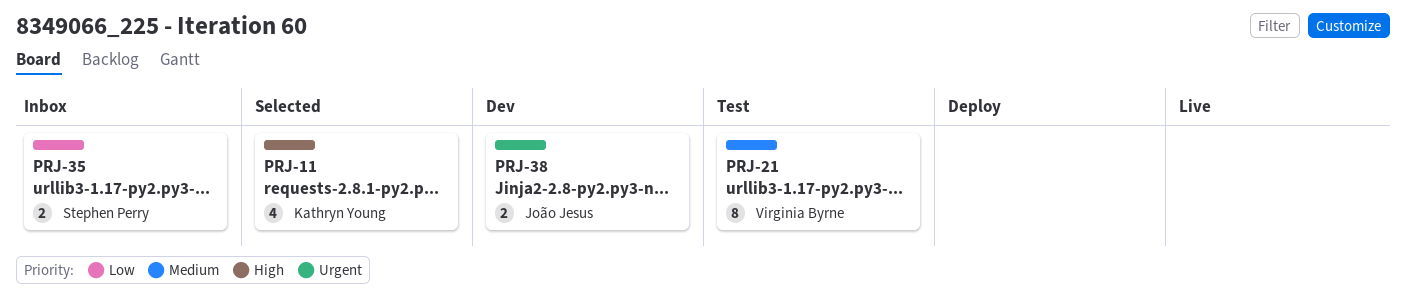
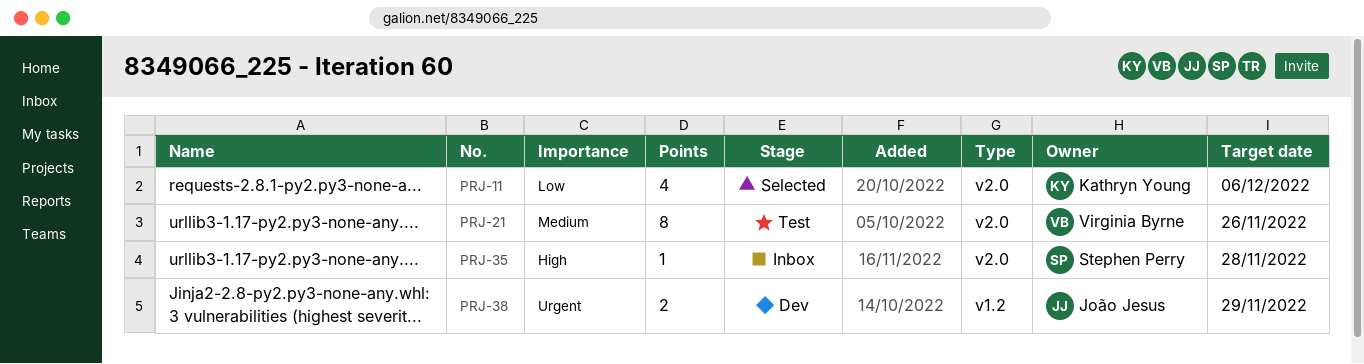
PRJ-11, priority: High -> Low
PRJ-35, priority: Low -> High
PRJ-35, estimate: 2 -> 1

